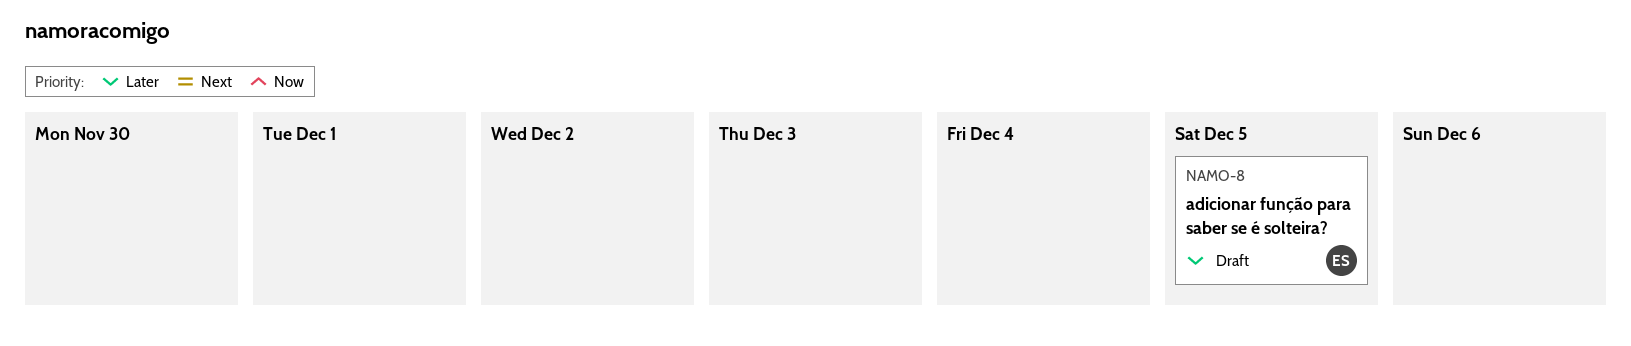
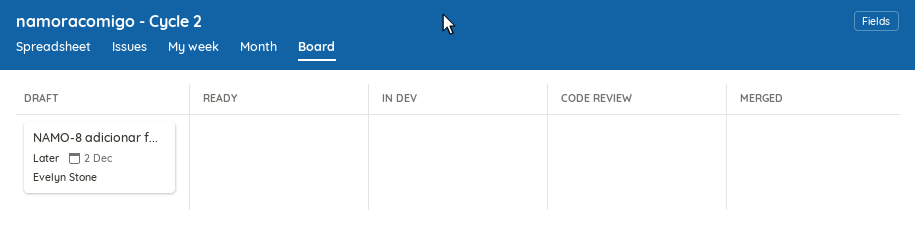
NAMO-8, due: Dec 5 -> Dec 2

